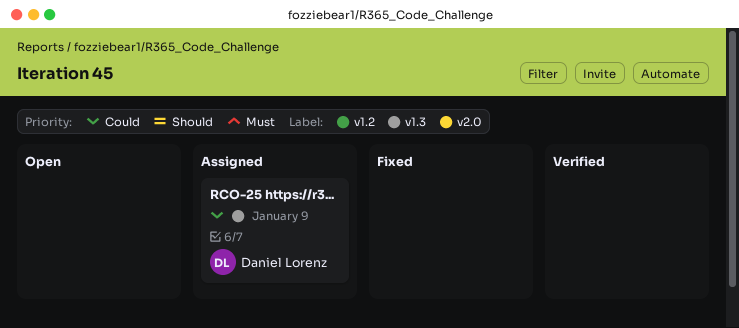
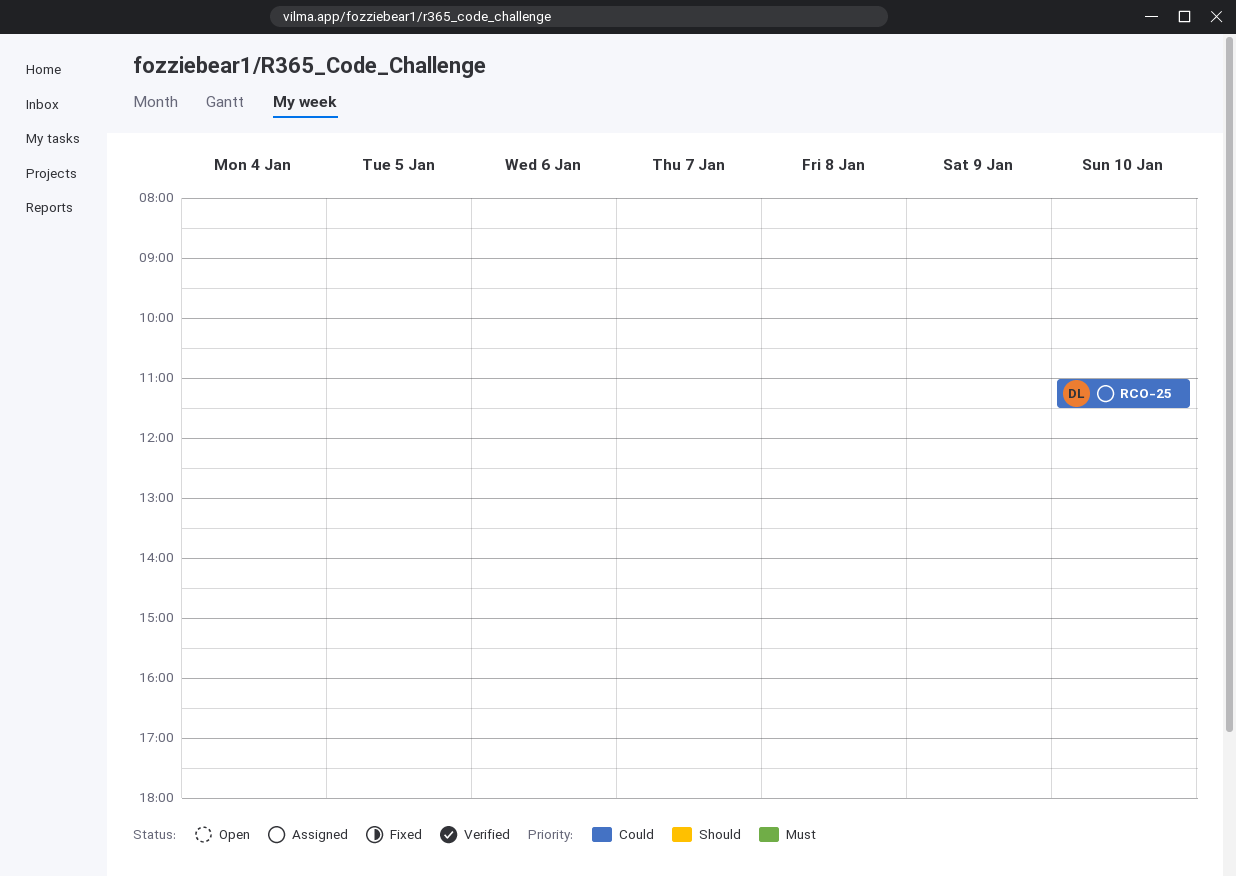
RCO-25, day: Jan 9 -> Jan 10

